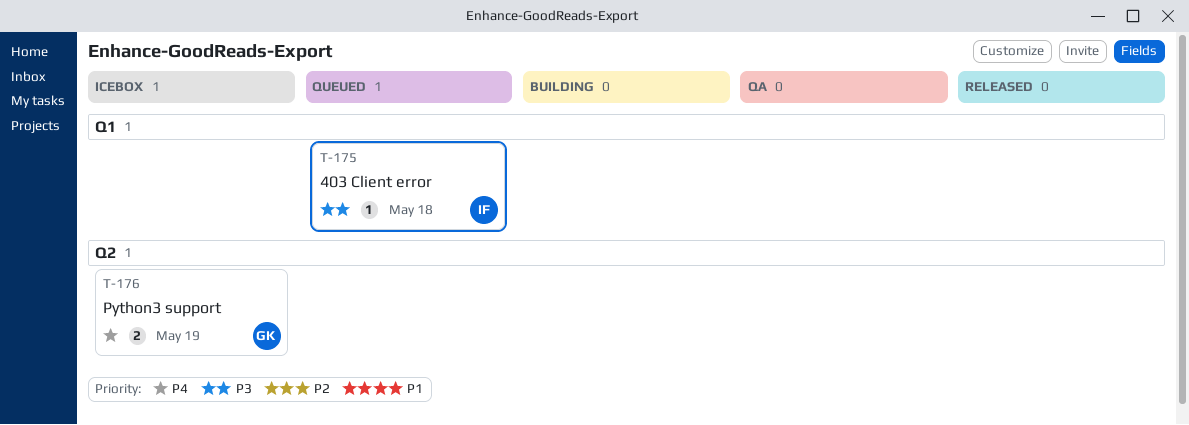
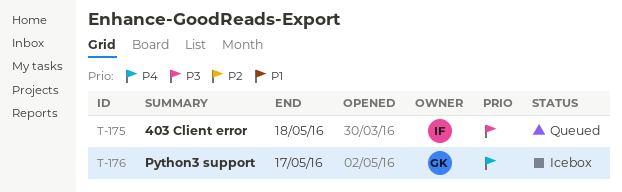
T-176, due: May 19 -> May 17

